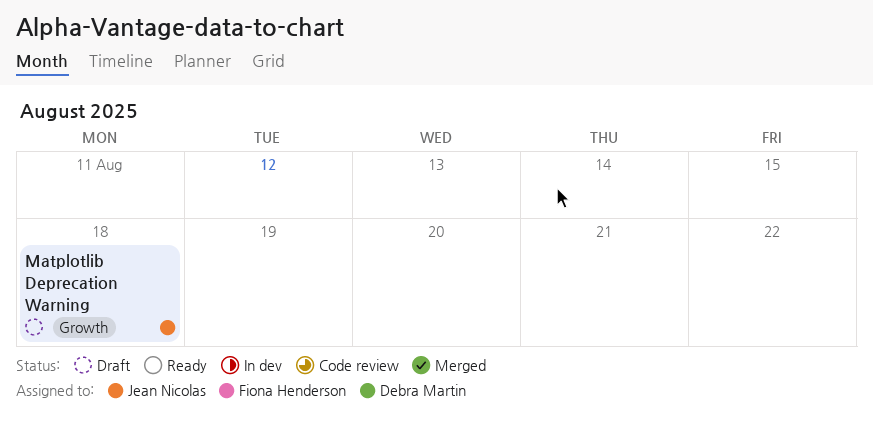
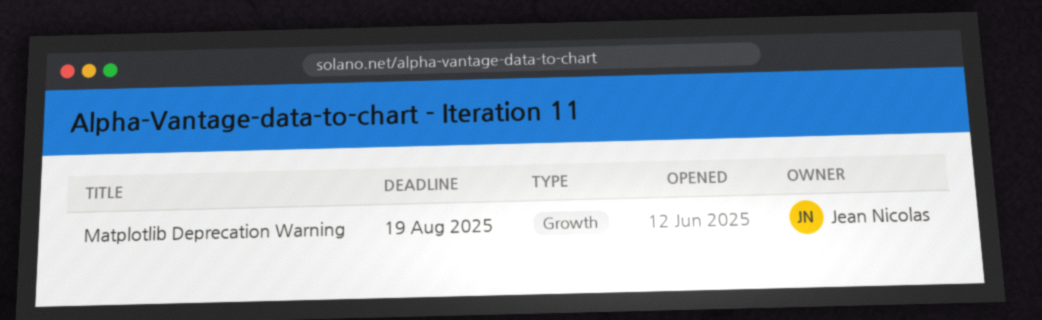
Matplotlib Deprecation Warning, due: Aug 18 -> Aug 19

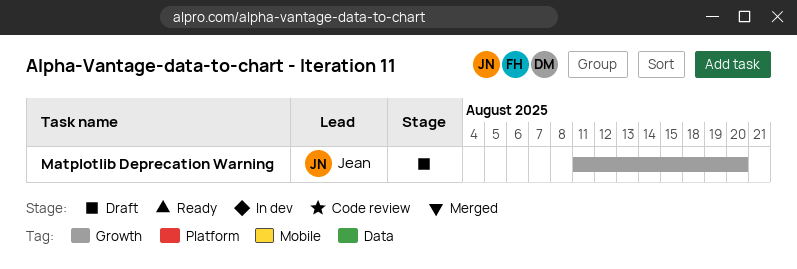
Matplotlib Deprecation Warning, due: Aug 19 -> Aug 20

